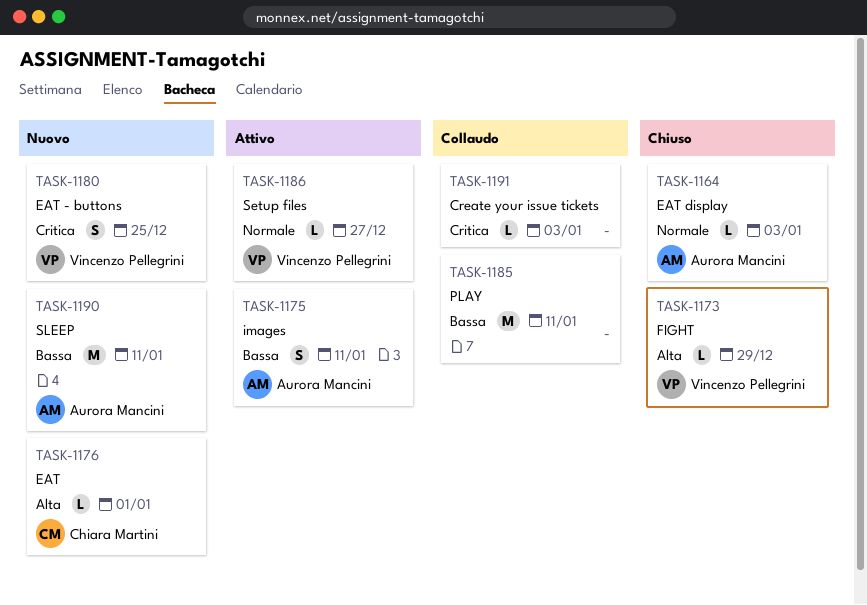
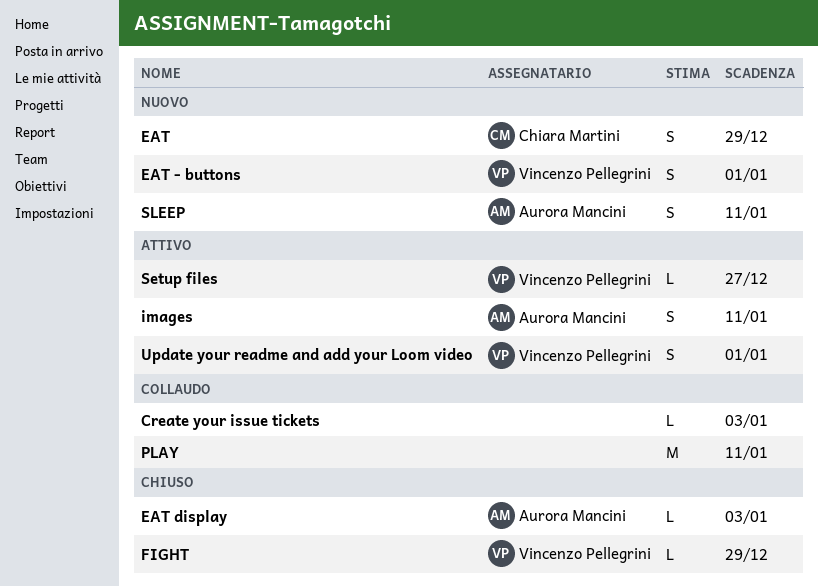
EAT, estimate: L -> S
EAT, due: Jan 1 -> Dec 29
EAT - buttons, due: Dec 25 -> Jan 1
SLEEP, estimate: M -> S
Update your readme and add your Loom video: none -> present

